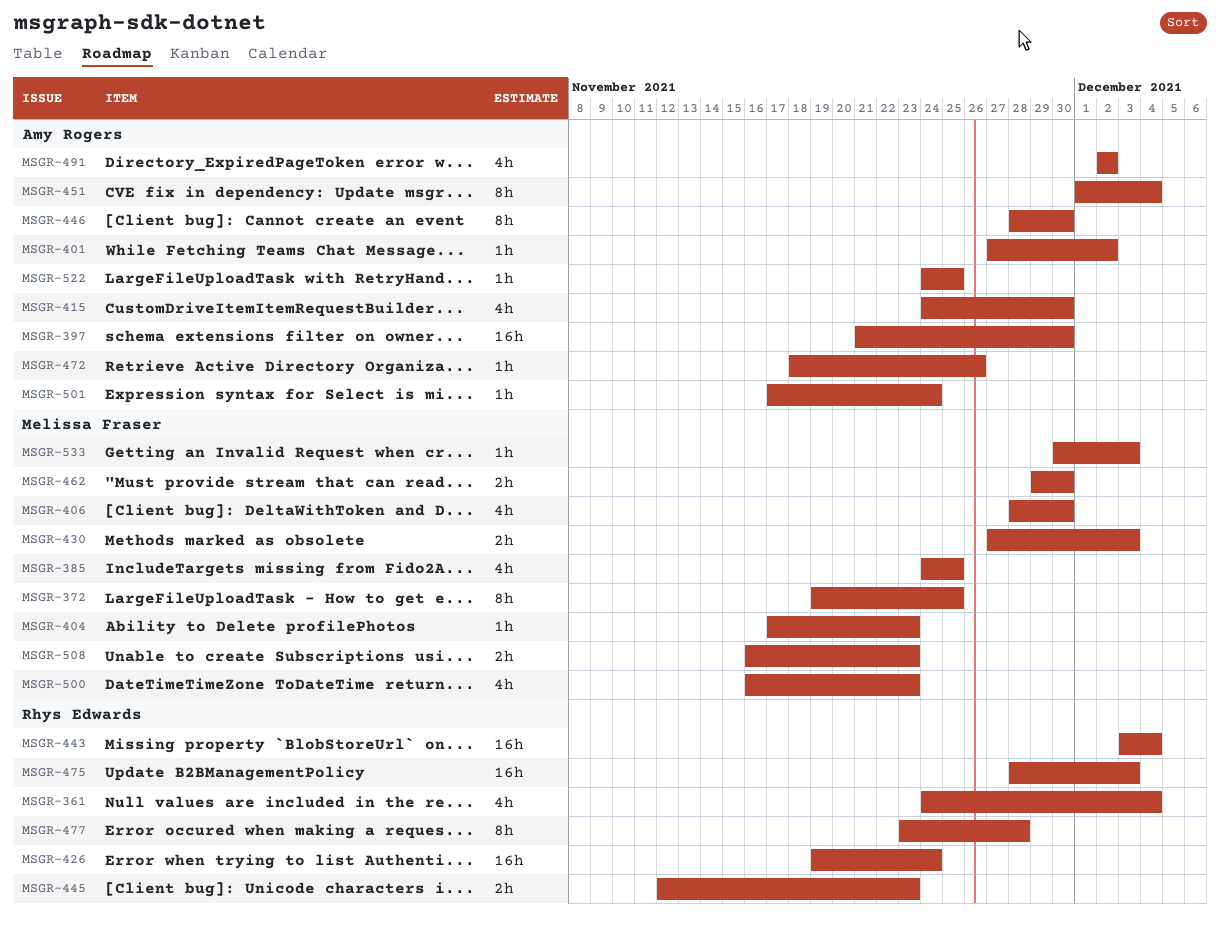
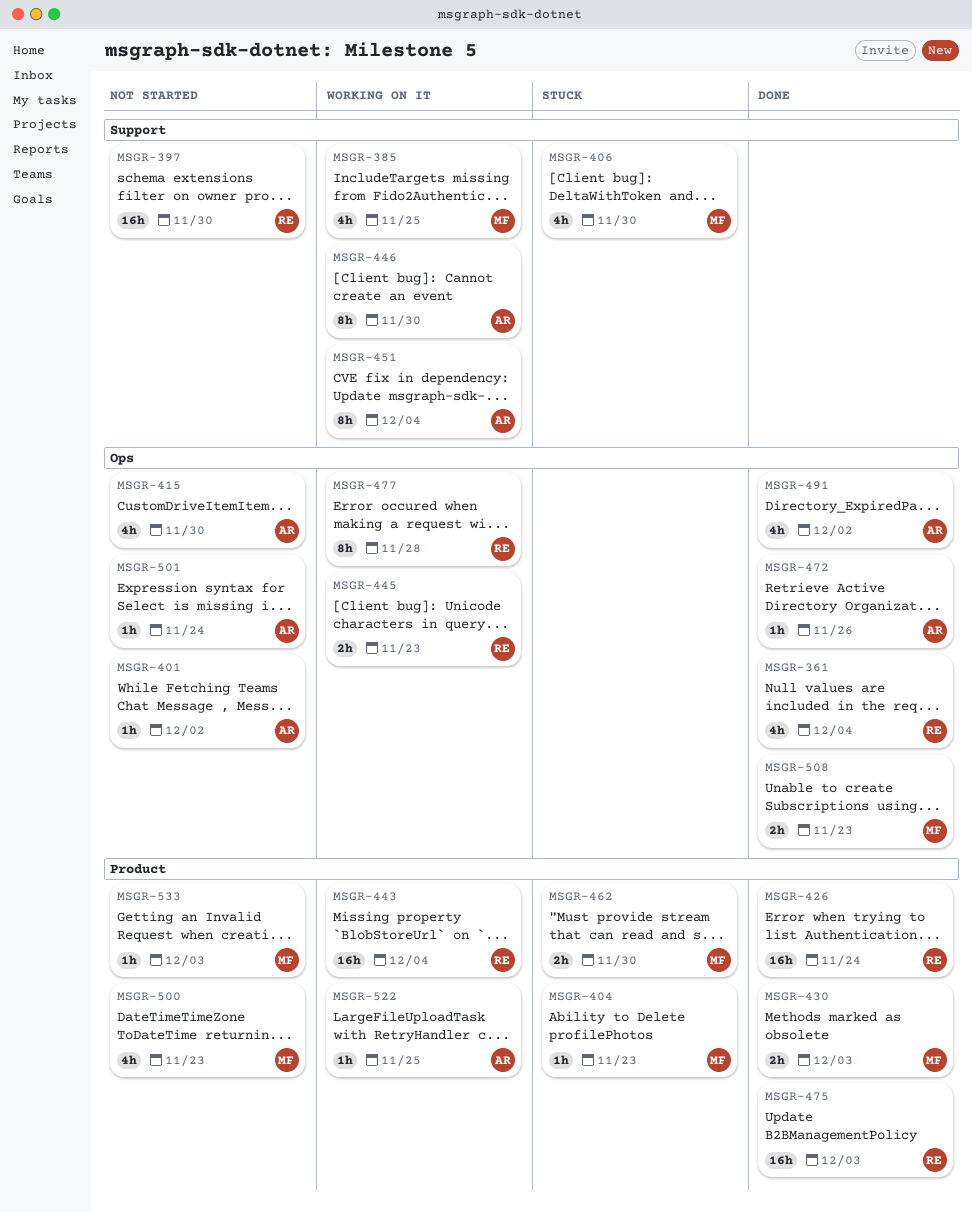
MSGR-372: present -> none
MSGR-397, owner: Amy Rogers -> Rhys Edwards

